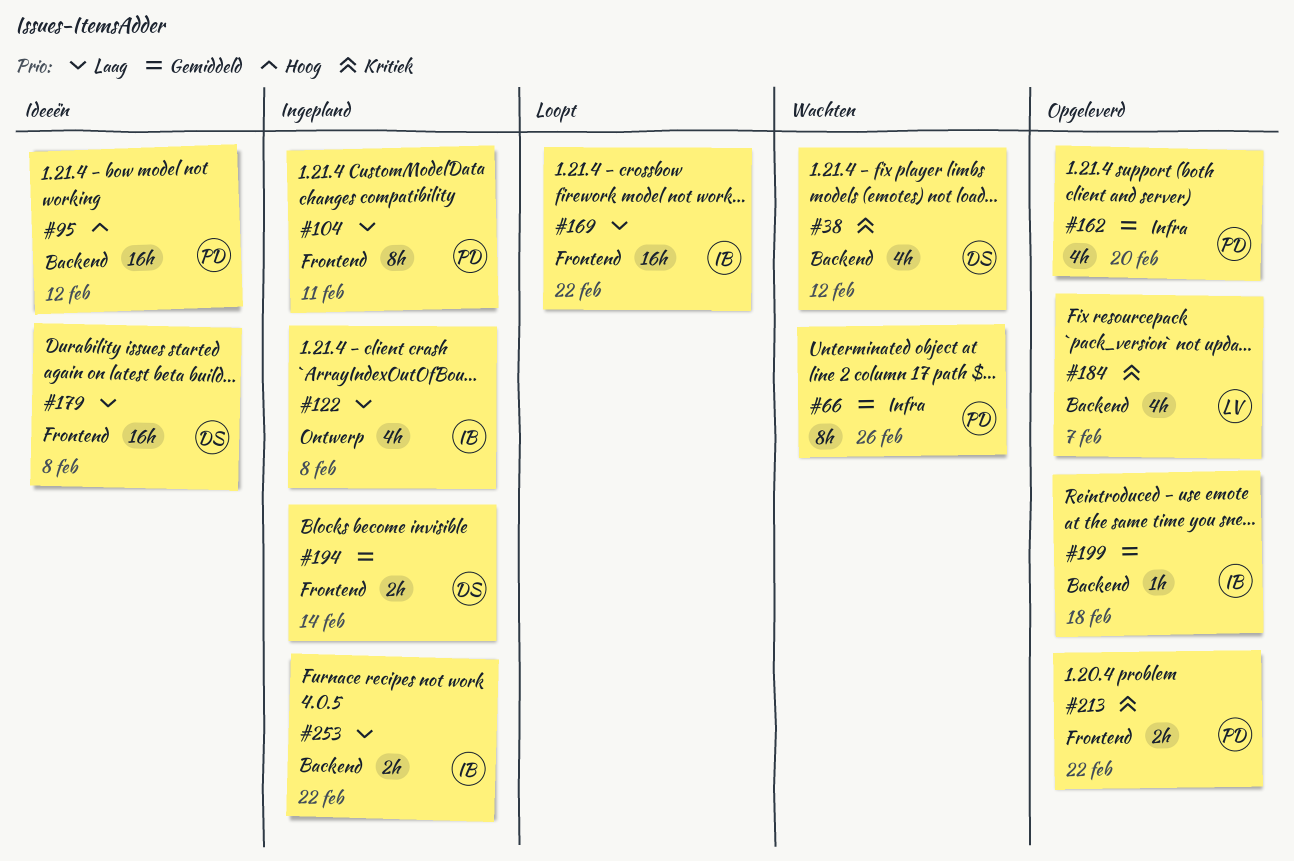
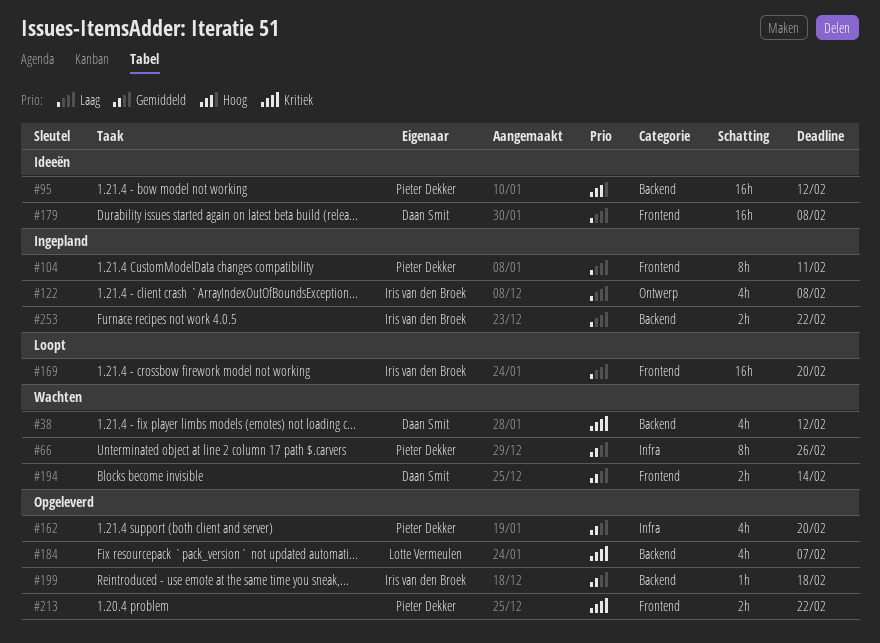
#169, due: Feb 22 -> Feb 20
#194, status: Ingepland -> Wachten

